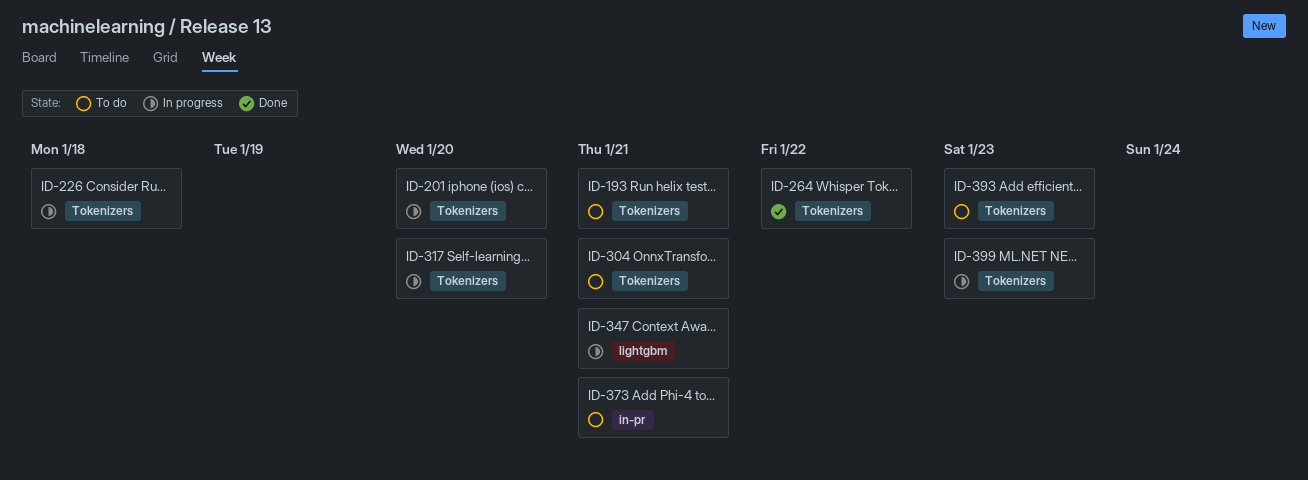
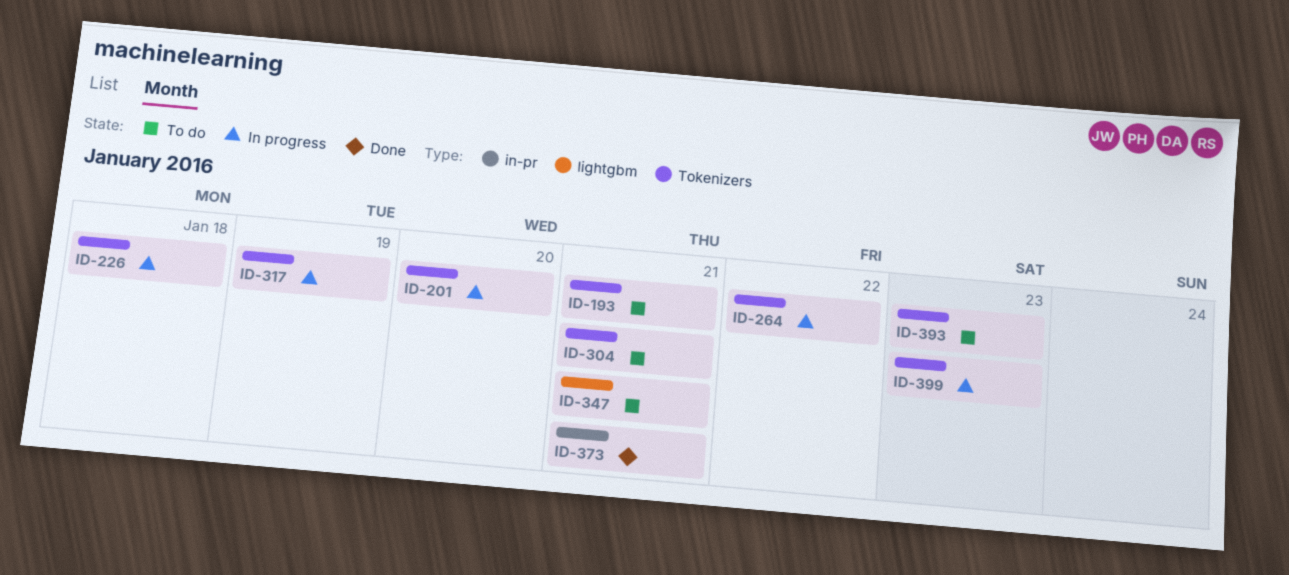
ID-264, status: Done -> In progress
ID-317, due: Jan 20 -> Jan 19
ID-347, status: In progress -> To do
ID-373, status: To do -> Done

